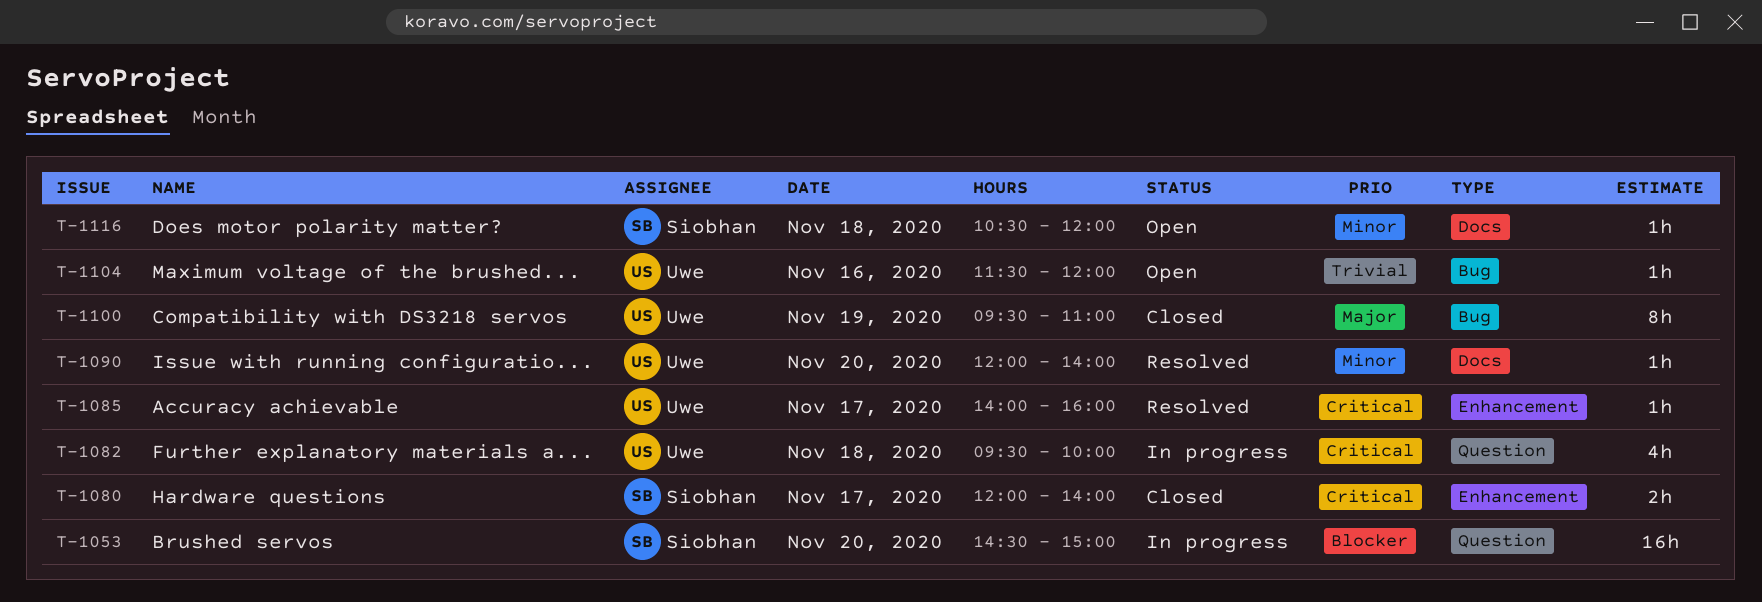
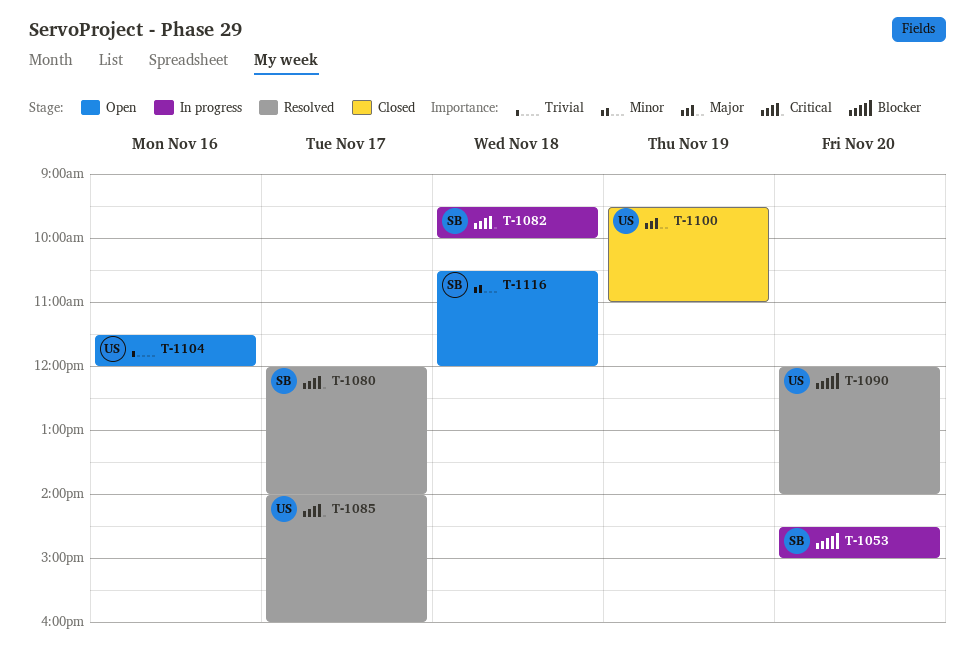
T-1080, status: Closed -> Resolved
T-1082, owner: Uwe -> Siobhan
T-1090, priority: Minor -> Blocker

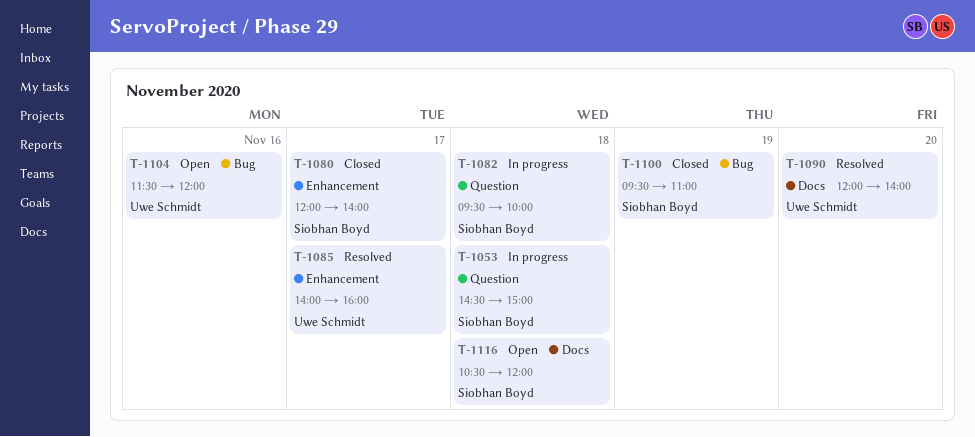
T-1053, day: Nov 20 -> Nov 18
T-1080, status: Resolved -> Closed
T-1100, owner: Uwe Schmidt -> Siobhan Boyd

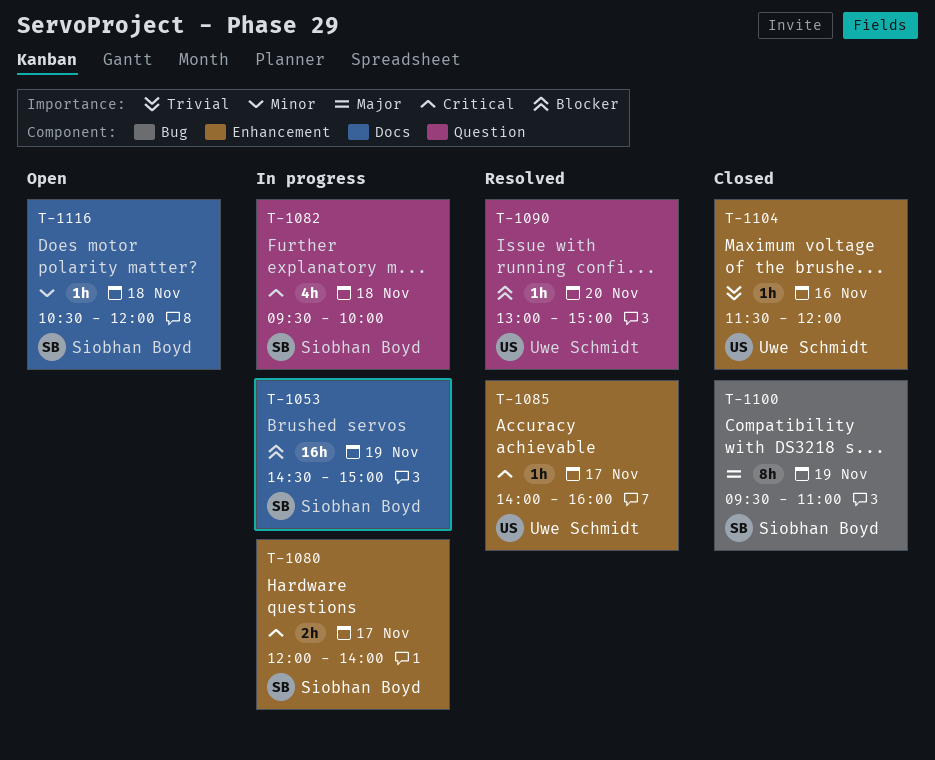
T-1053, label: Question -> Docs
T-1053, day: Nov 18 -> Nov 19
T-1080, status: Closed -> In progress
T-1090, label: Docs -> Question
T-1090, begins: 12:00 -> 13:00
T-1090, ends: 14:00 -> 15:00
T-1104, status: Open -> Closed
T-1104, label: Bug -> Enhancement

